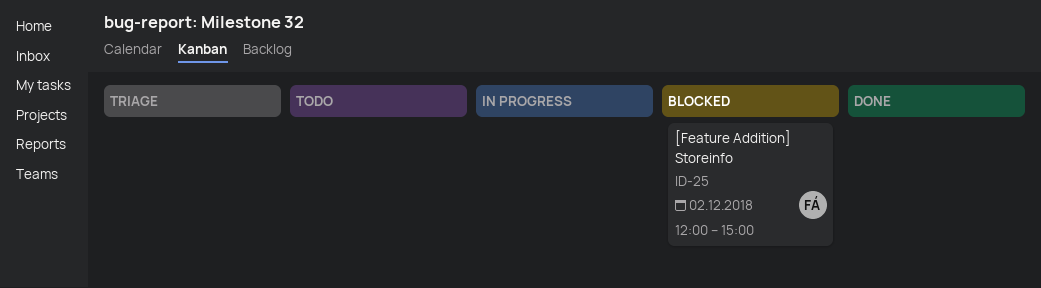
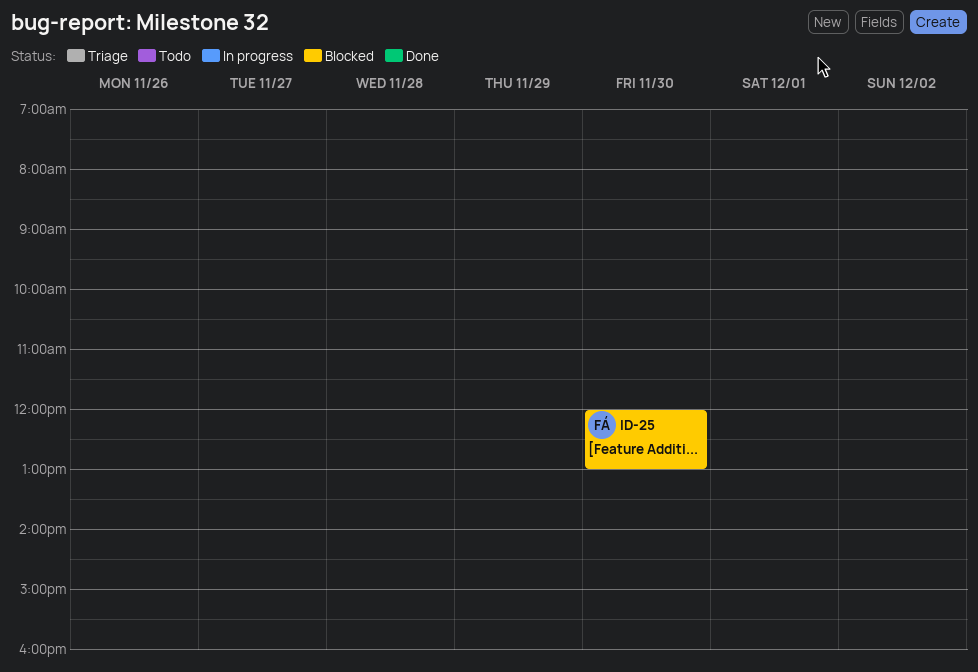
ID-25, day: Dec 2 -> Nov 30
ID-25, ends: 15:00 -> 13:00

